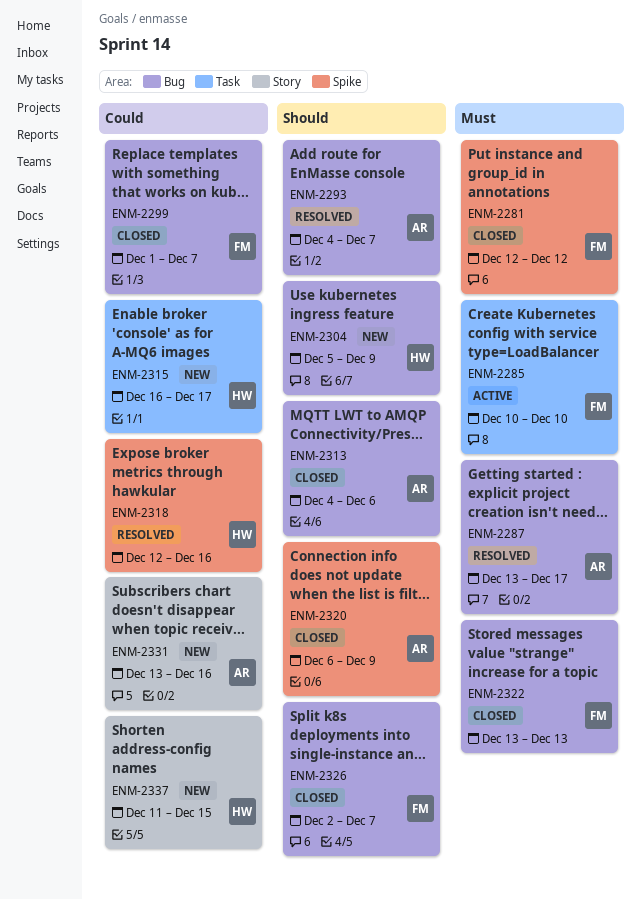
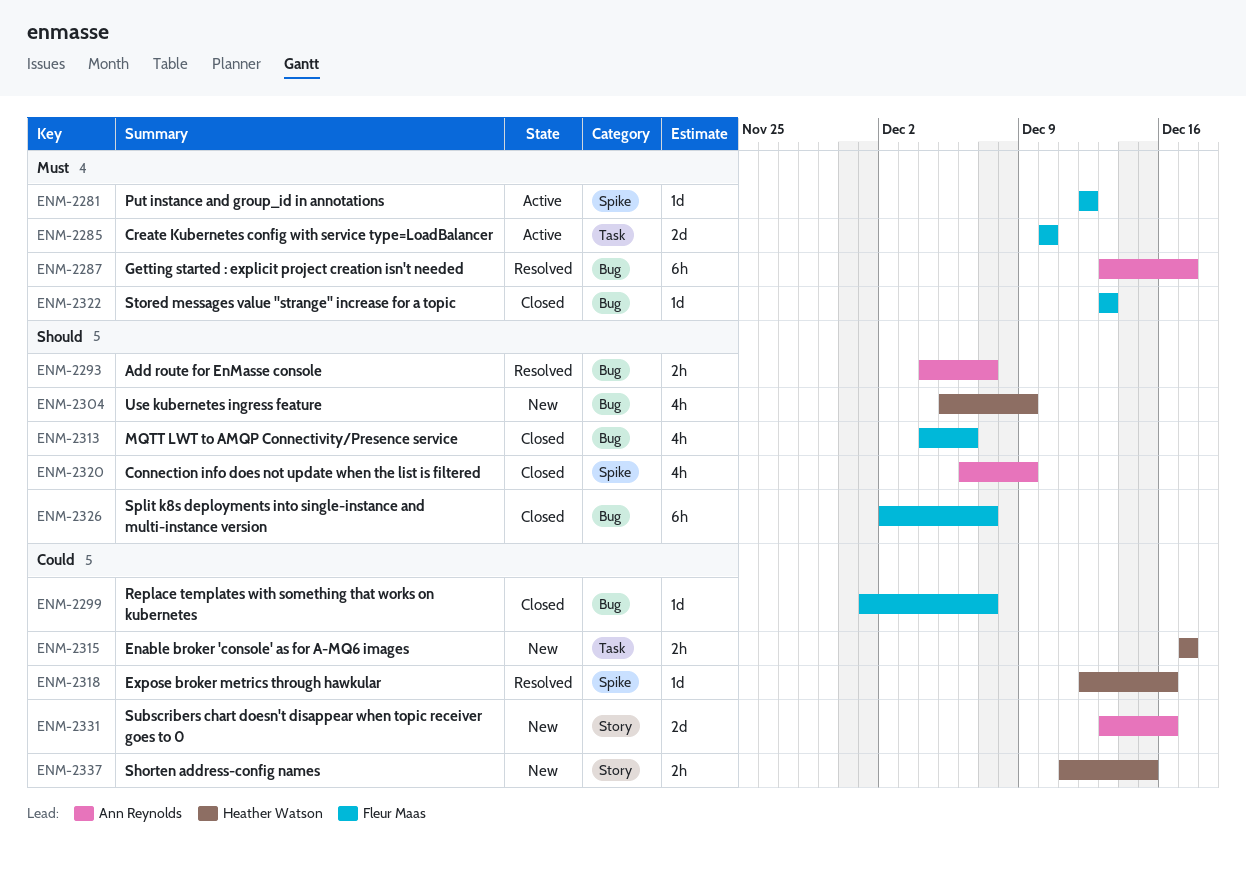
ENM-2281, status: Closed -> Active
ENM-2313, owner: Ann Reynolds -> Fleur Maas
ENM-2315, start: Dec 16 -> Dec 17

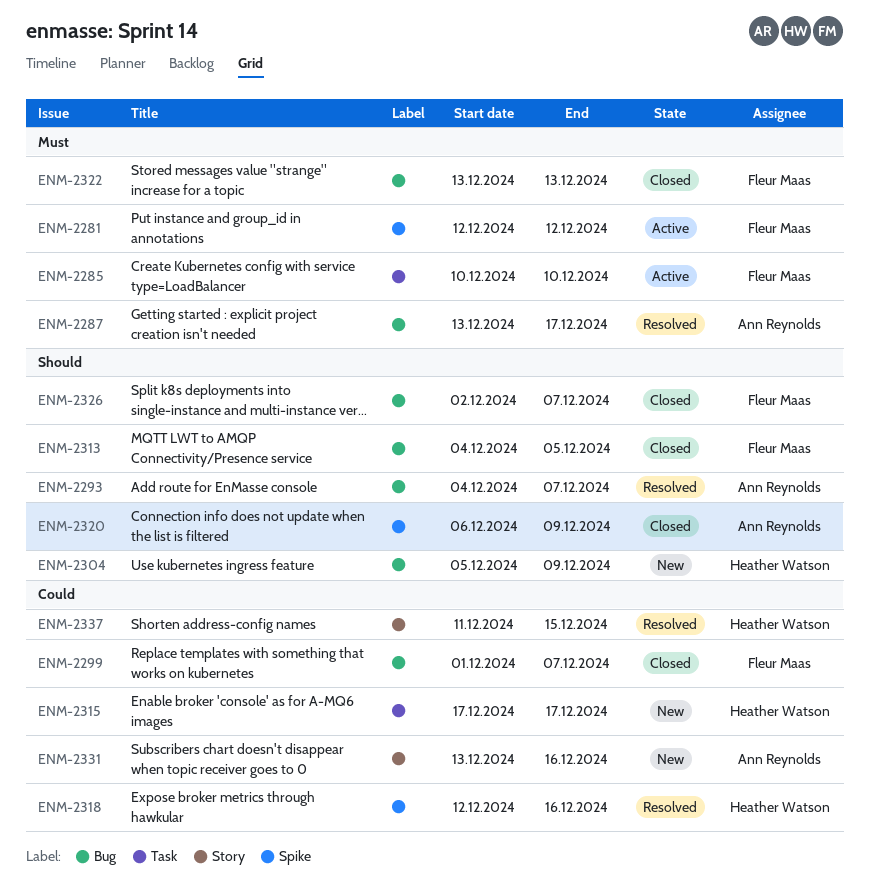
ENM-2313, due: Dec 6 -> Dec 5
ENM-2337, status: New -> Resolved

